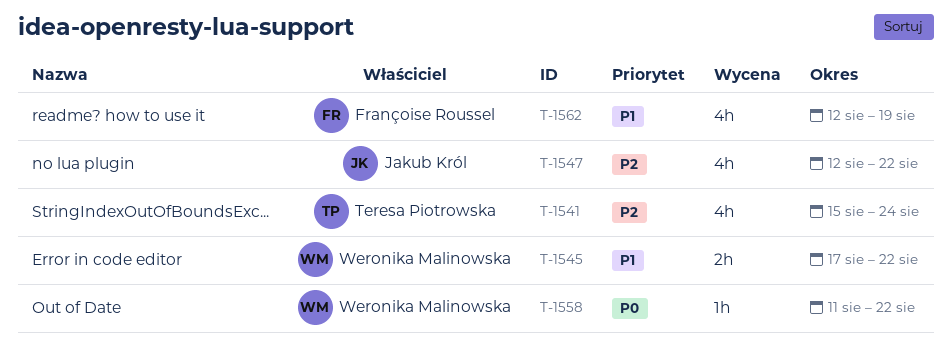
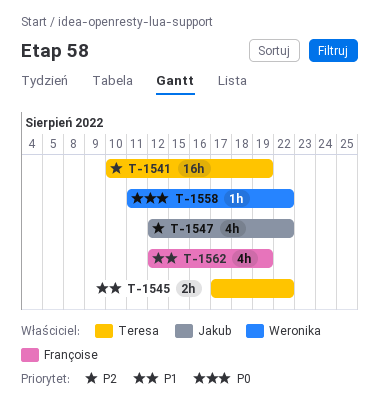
T-1541, estimate: 4h -> 16h
T-1541, start: Aug 15 -> Aug 10
T-1541, due: Aug 24 -> Aug 19
T-1545, owner: Weronika Malinowska -> Teresa Piotrowska

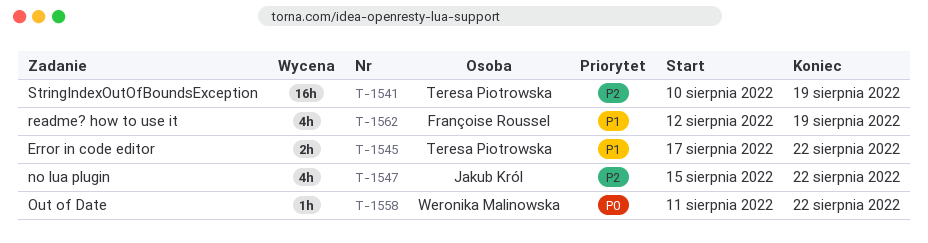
T-1547, start: Aug 12 -> Aug 15

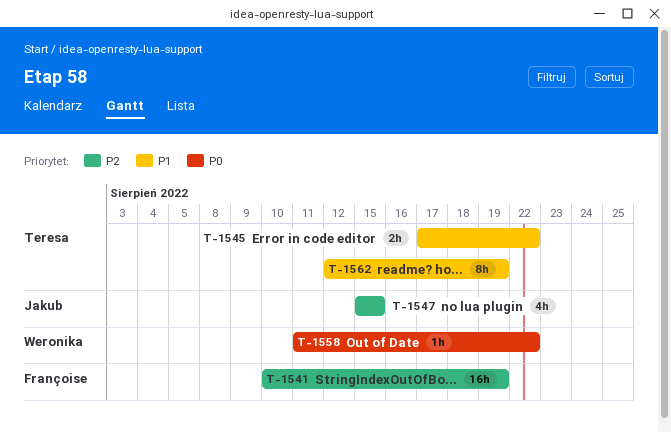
T-1541, owner: Teresa Piotrowska -> Françoise Roussel
T-1547, due: Aug 22 -> Aug 15
T-1562, owner: Françoise Roussel -> Teresa Piotrowska
T-1562, estimate: 4h -> 8h

